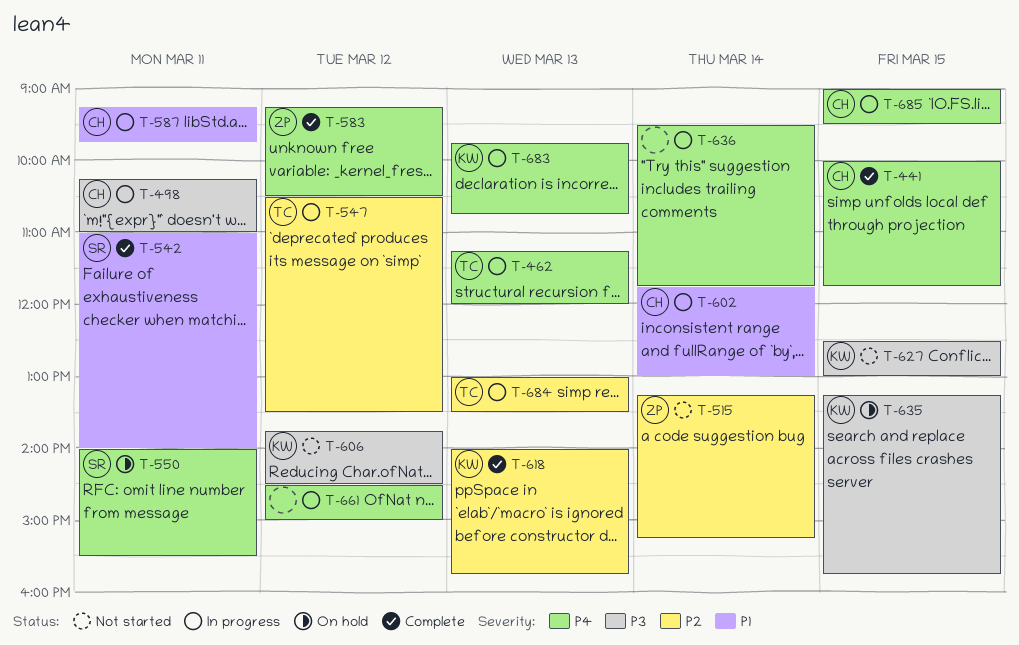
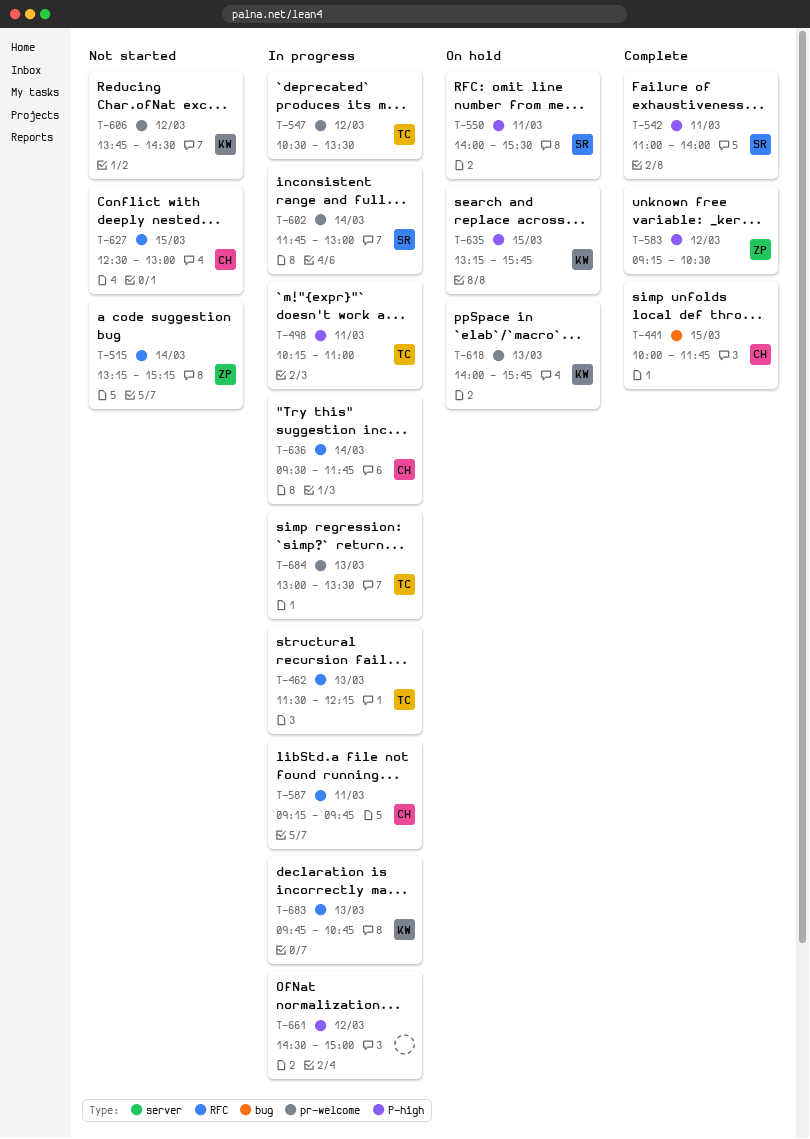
T-462, begins: 11:15 -> 11:30
T-462, ends: 12:00 -> 12:15
T-498, owner: CH -> TC
T-602, owner: CH -> SR
T-618, status: Complete -> On hold
T-627, owner: KW -> CH
T-636, owner: none -> CH
T-685: present -> none

